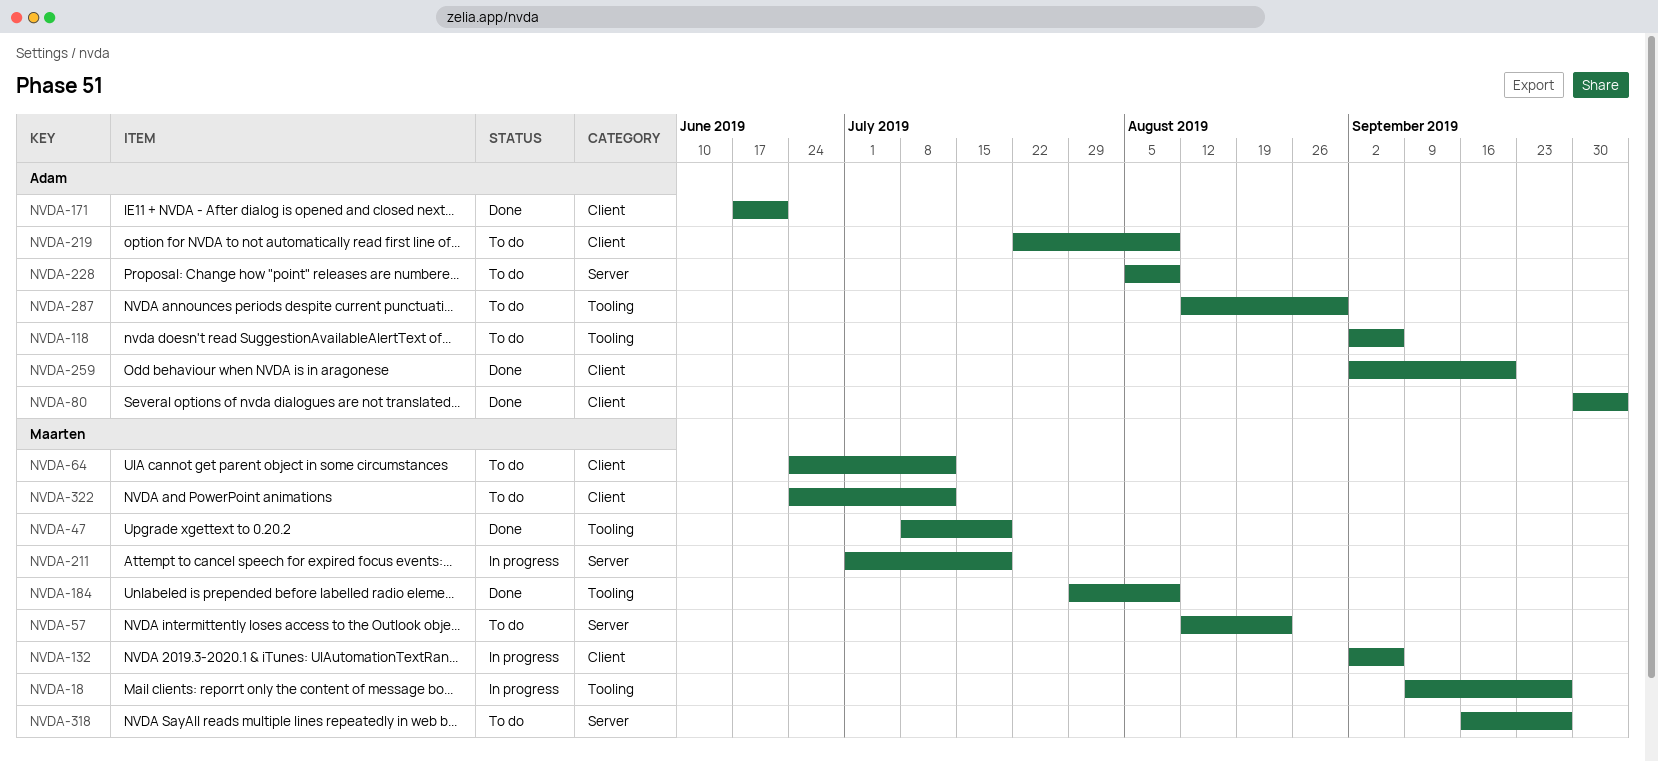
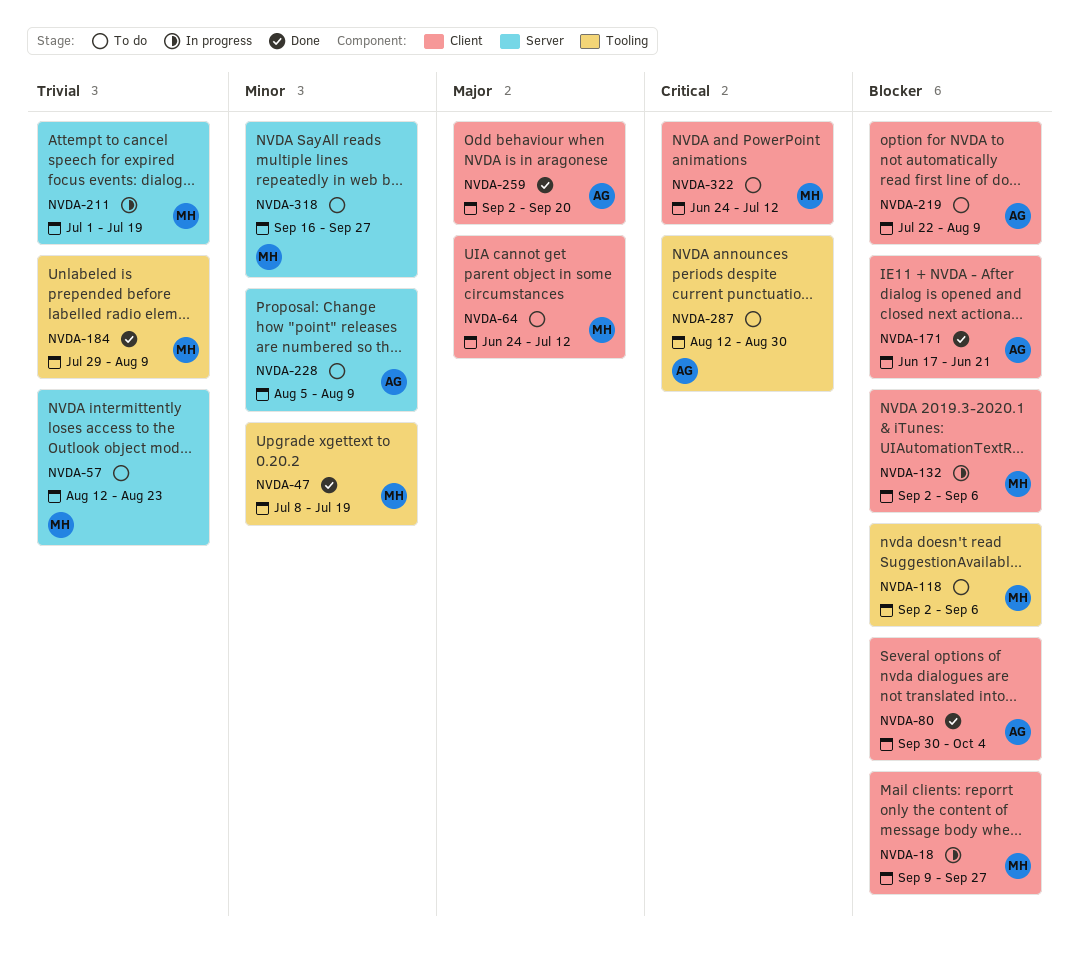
NVDA-18, label: Tooling -> Client
NVDA-118, owner: Adam -> Maarten

